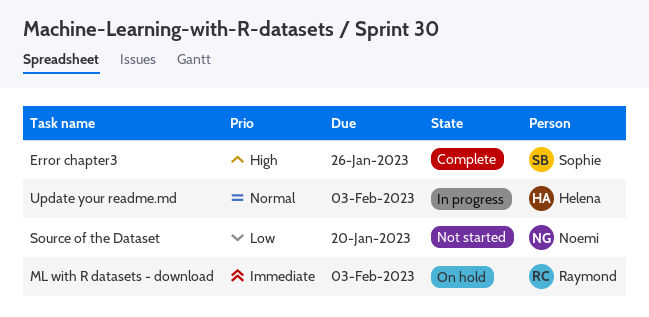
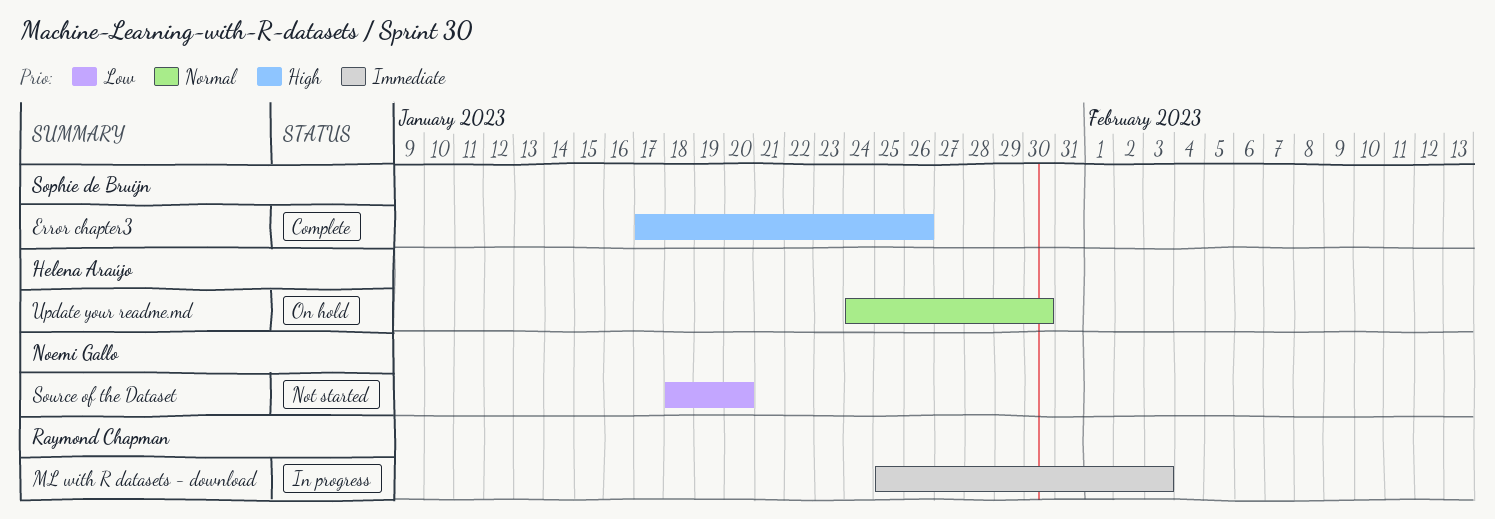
ML with R datasets - download, status: On hold -> In progress
Update your readme.md, status: In progress -> On hold
Update your readme.md, due: Feb 3 -> Jan 30

